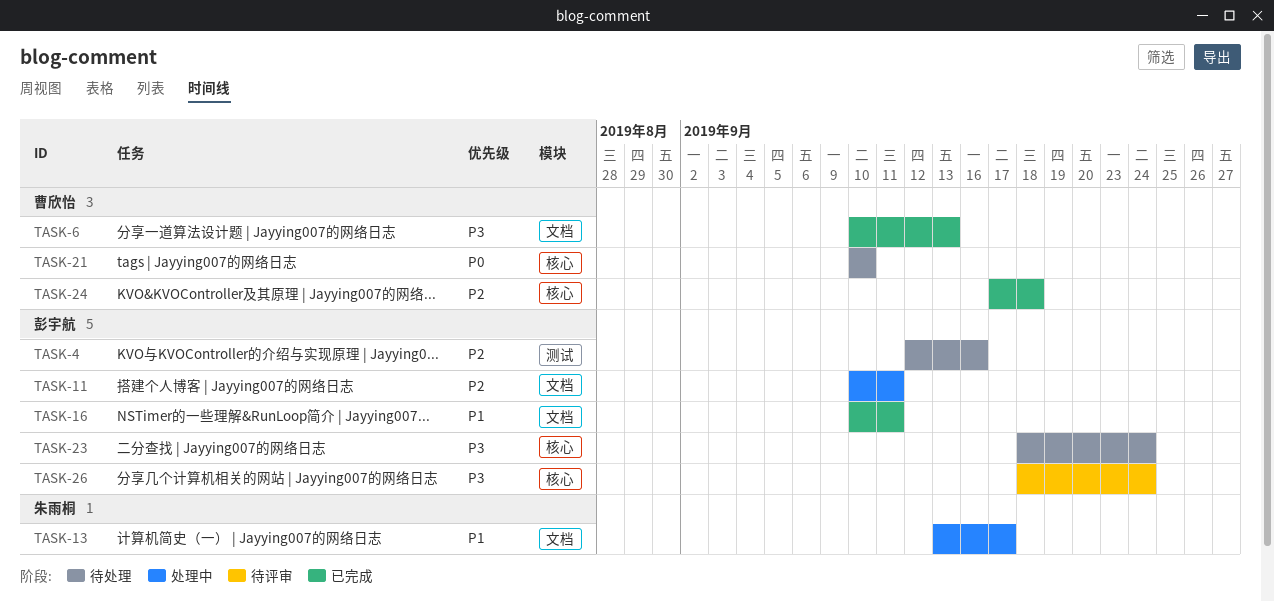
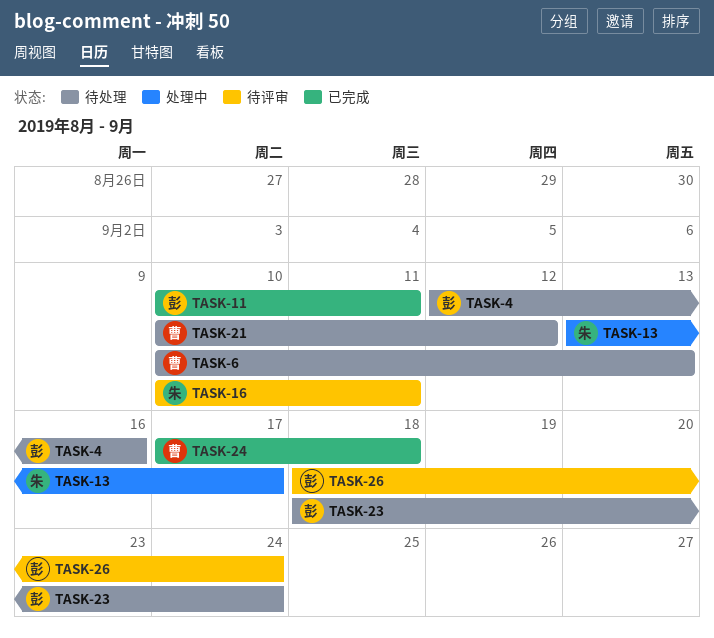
TASK-6, status: 已完成 -> 待处理
TASK-11, status: 处理中 -> 已完成
TASK-16, status: 已完成 -> 待评审
TASK-16, owner: 彭宇航 -> 朱雨桐
TASK-21, due: Sep 10 -> Sep 12

